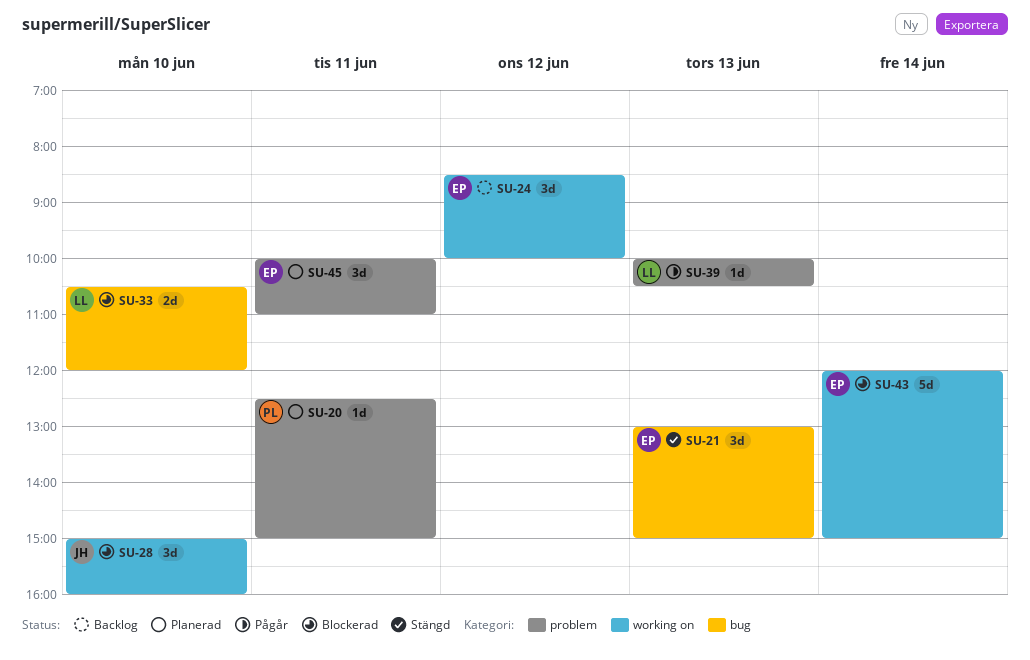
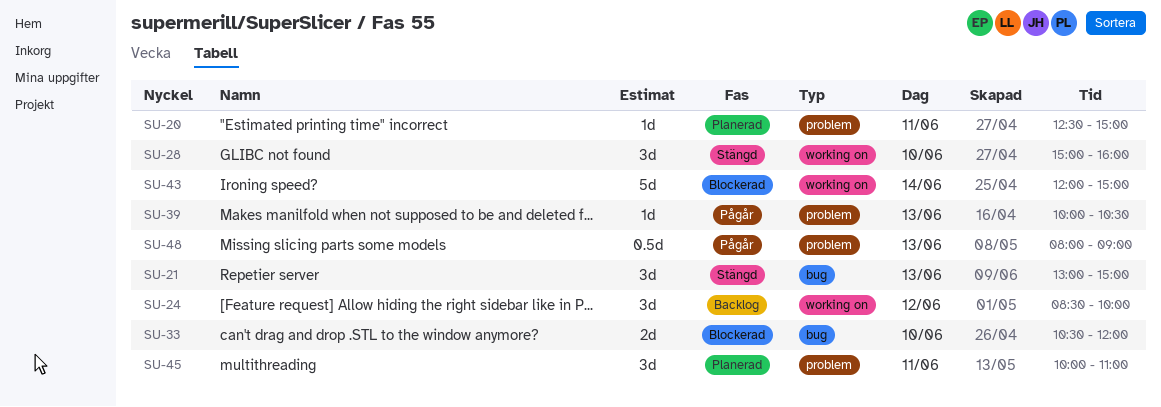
SU-28, status: Blockerad -> Stängd
SU-48: none -> present

